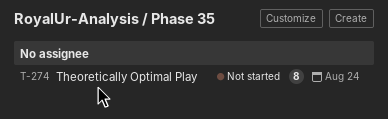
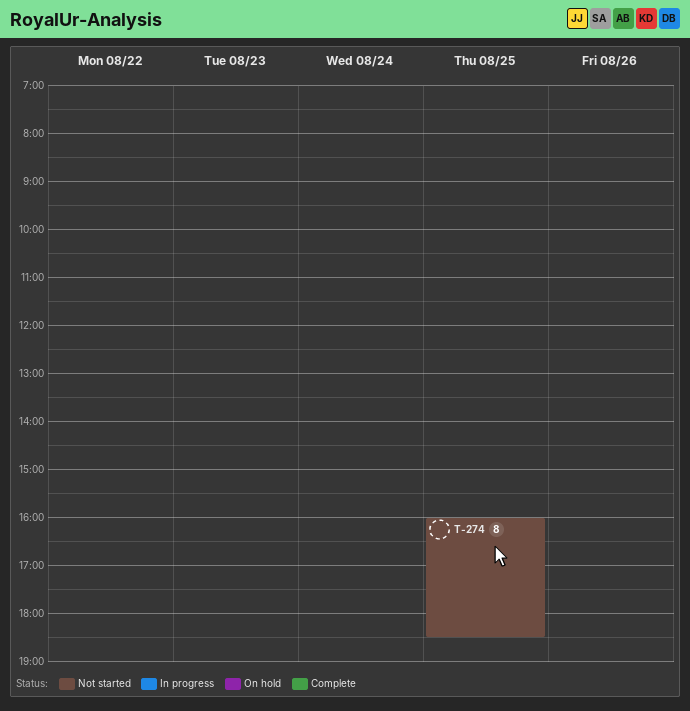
T-274, day: Aug 24 -> Aug 25

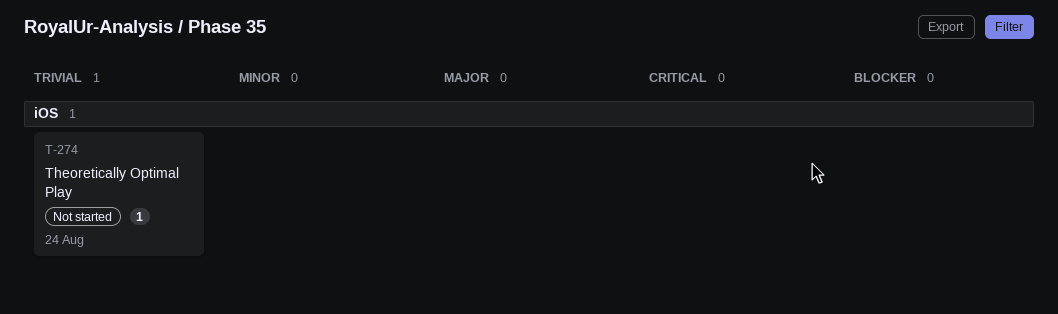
T-274, estimate: 8 -> 1
T-274, day: Aug 25 -> Aug 24

